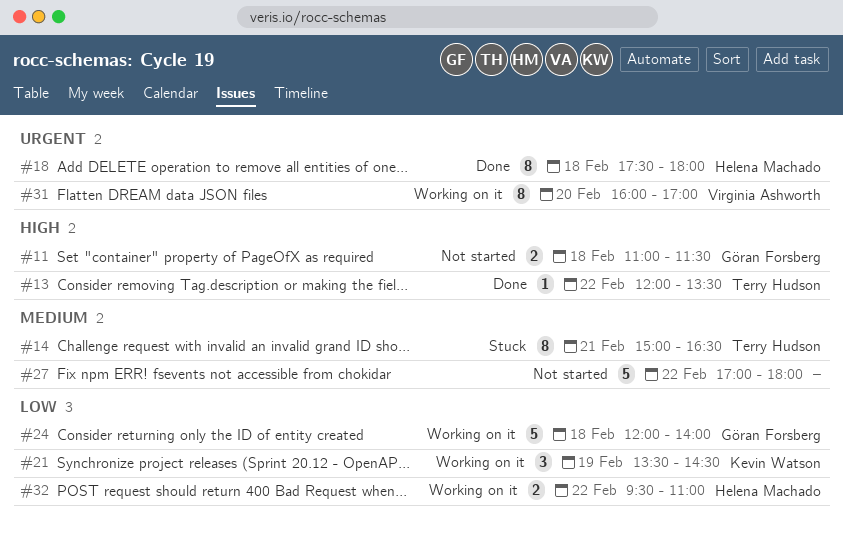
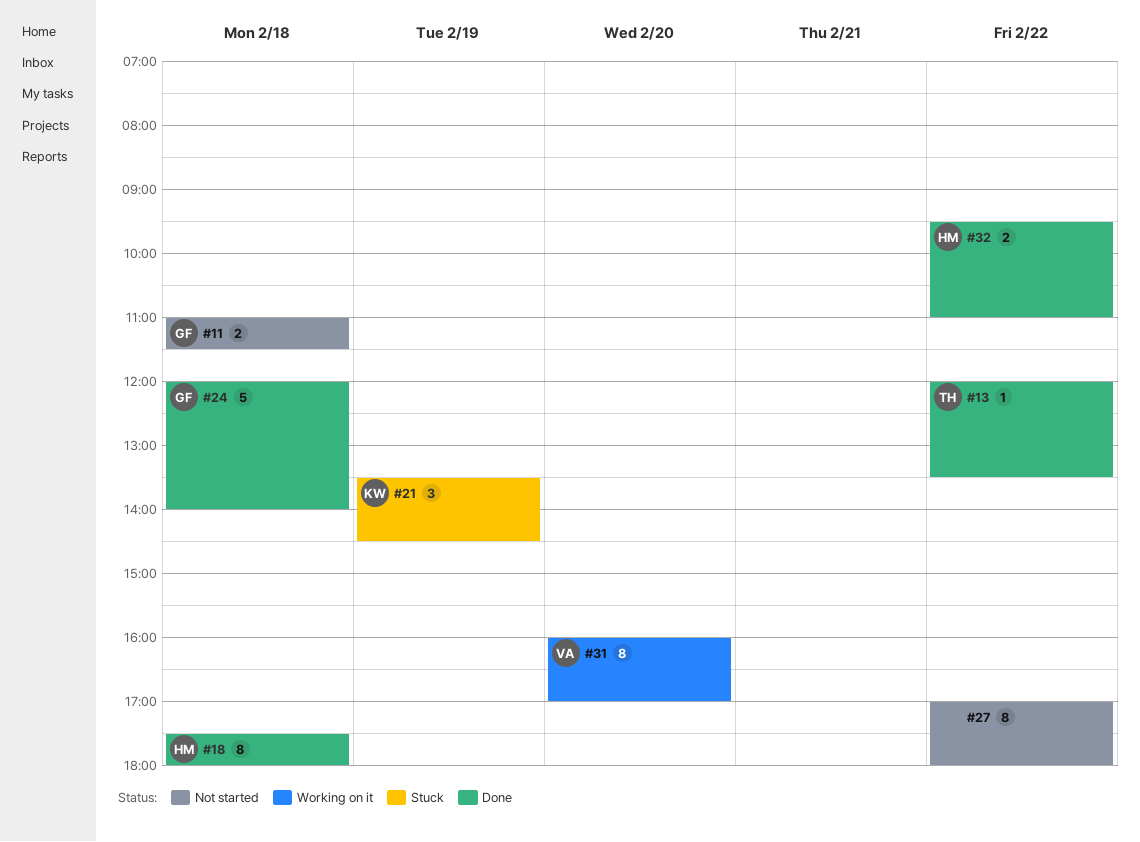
#14: present -> none
#21, status: Working on it -> Stuck
#24, status: Working on it -> Done
#27, estimate: 5 -> 8
#32, status: Working on it -> Done

